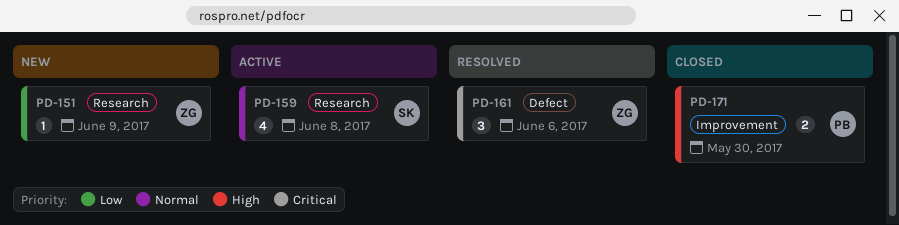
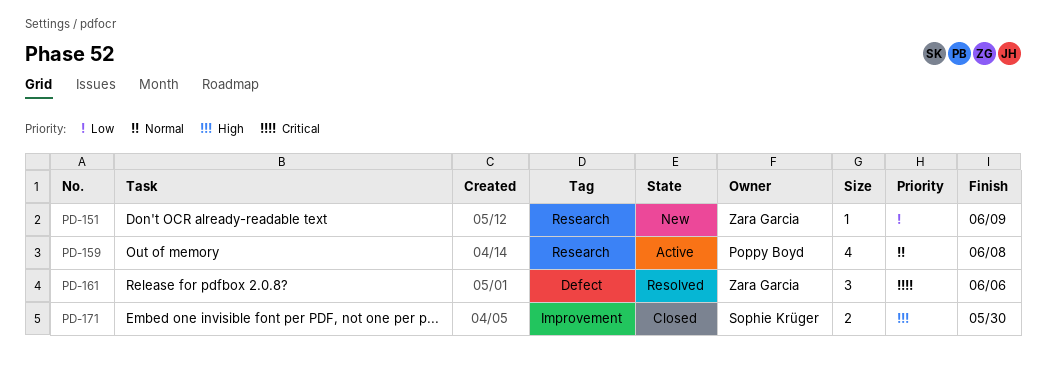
PD-159, owner: Sophie Krüger -> Poppy Boyd
PD-171, owner: Poppy Boyd -> Sophie Krüger

